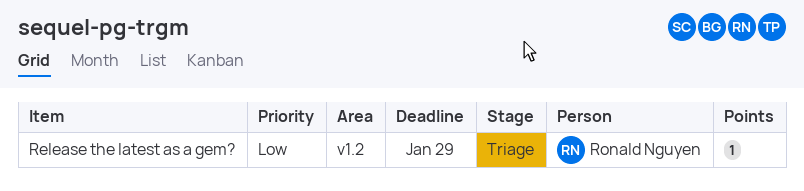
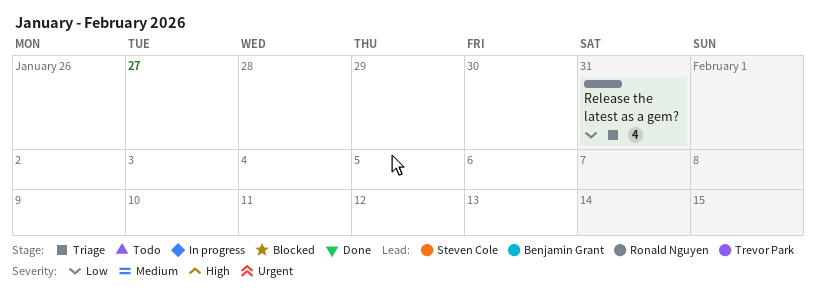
Release the latest as a gem?, estimate: 1 -> 4
Release the latest as a gem?, due: Jan 29 -> Jan 31

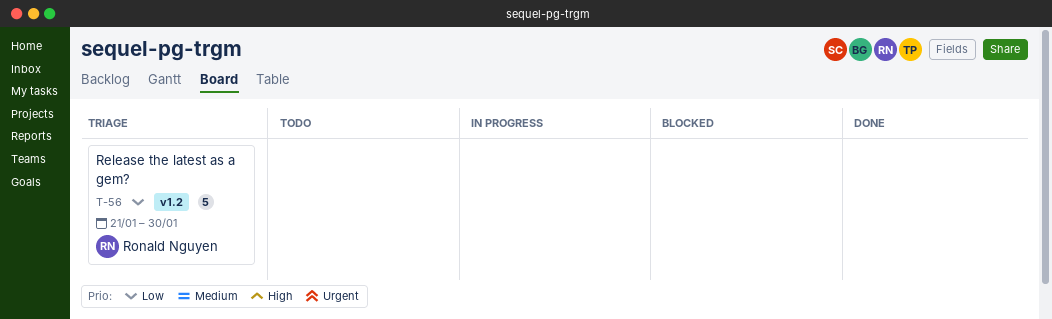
Release the latest as a gem?, estimate: 4 -> 5
Release the latest as a gem?, due: Jan 31 -> Jan 30

